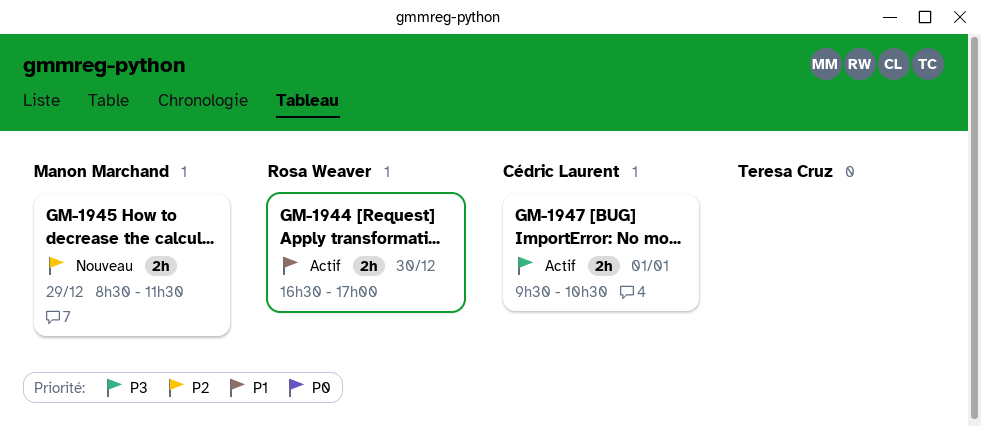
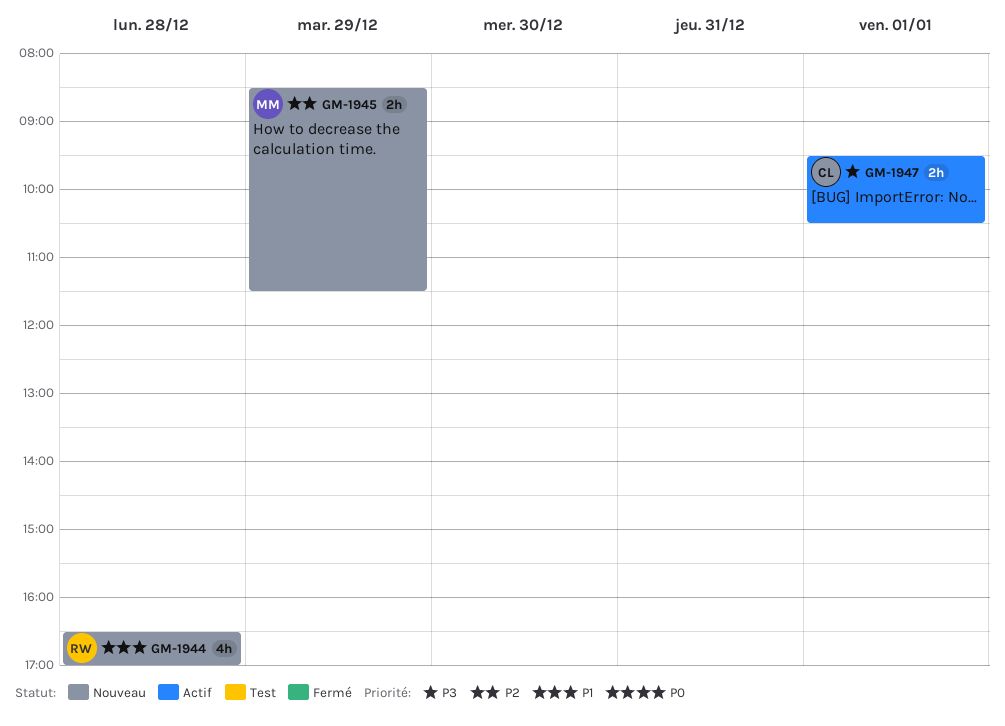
GM-1944, status: Actif -> Nouveau
GM-1944, estimate: 2h -> 4h
GM-1944, day: Dec 30 -> Dec 28

